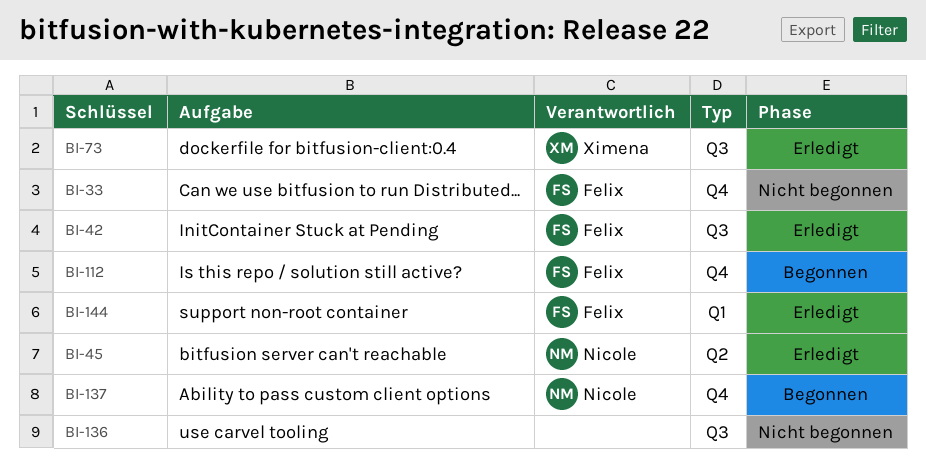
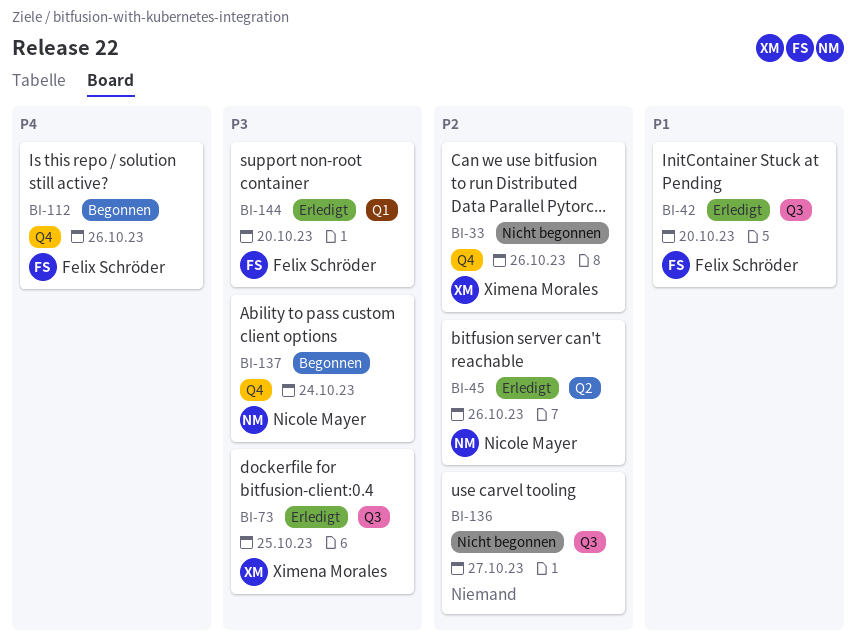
BI-33, owner: Felix Schröder -> Ximena Morales

